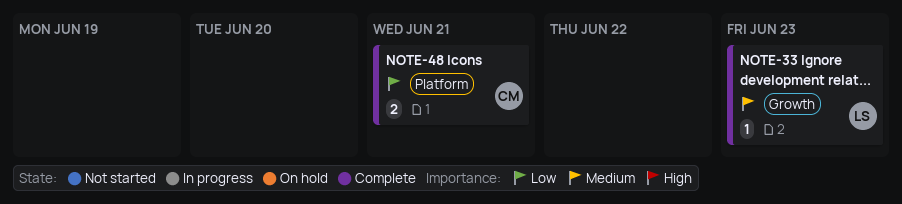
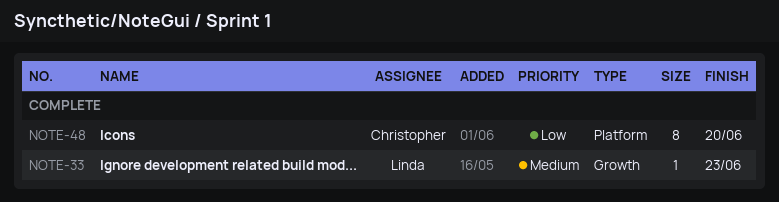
NOTE-48, estimate: 2 -> 8
NOTE-48, due: Jun 21 -> Jun 20

